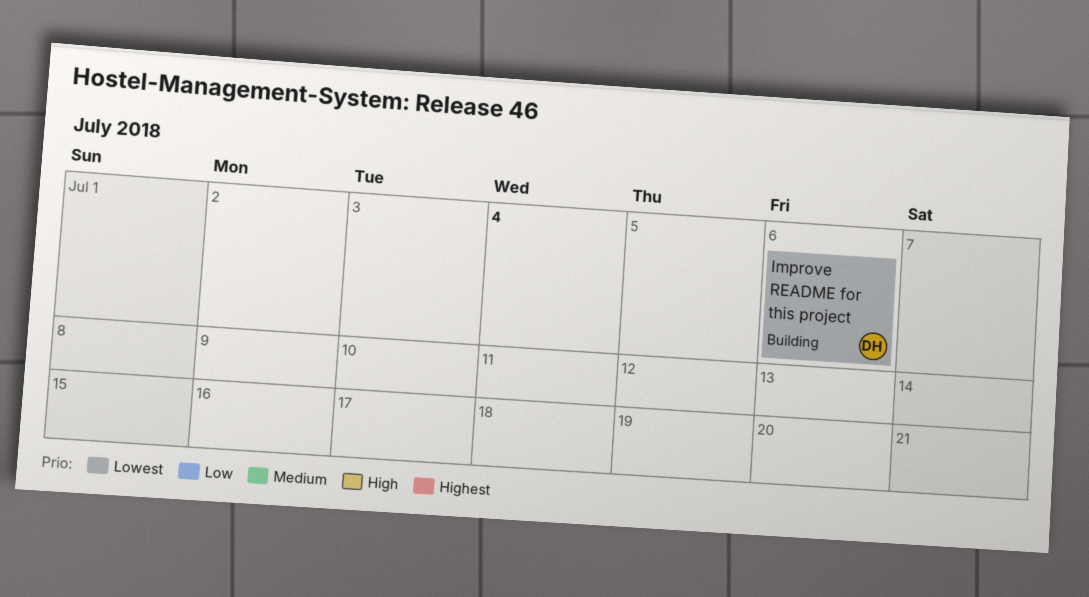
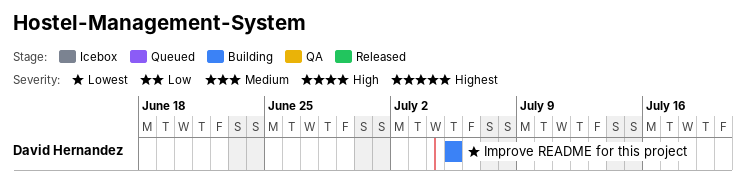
Improve README for this project, due: Jul 6 -> Jul 5

